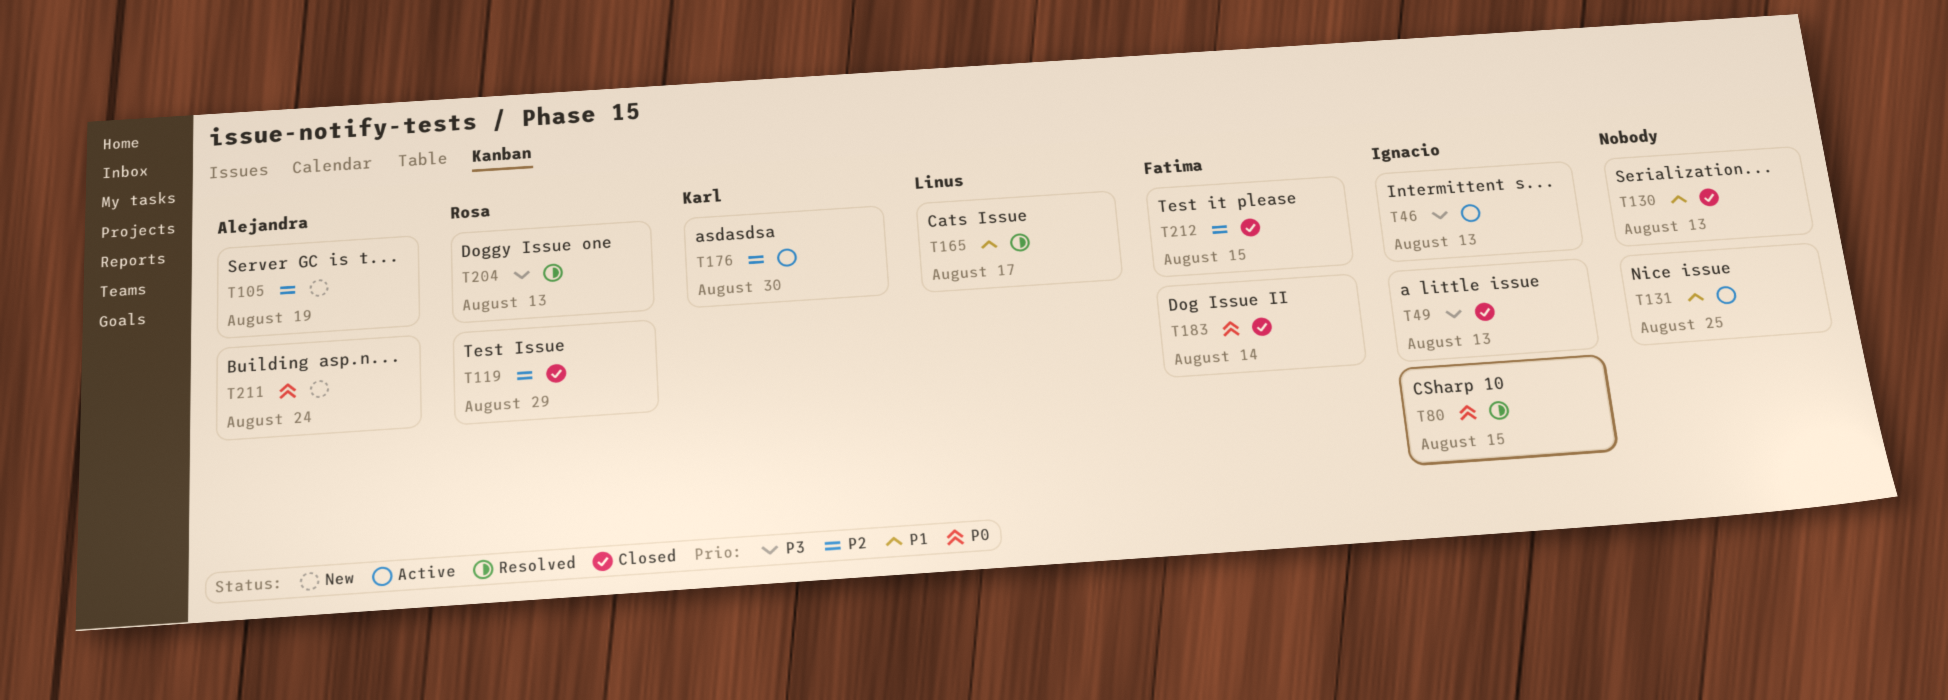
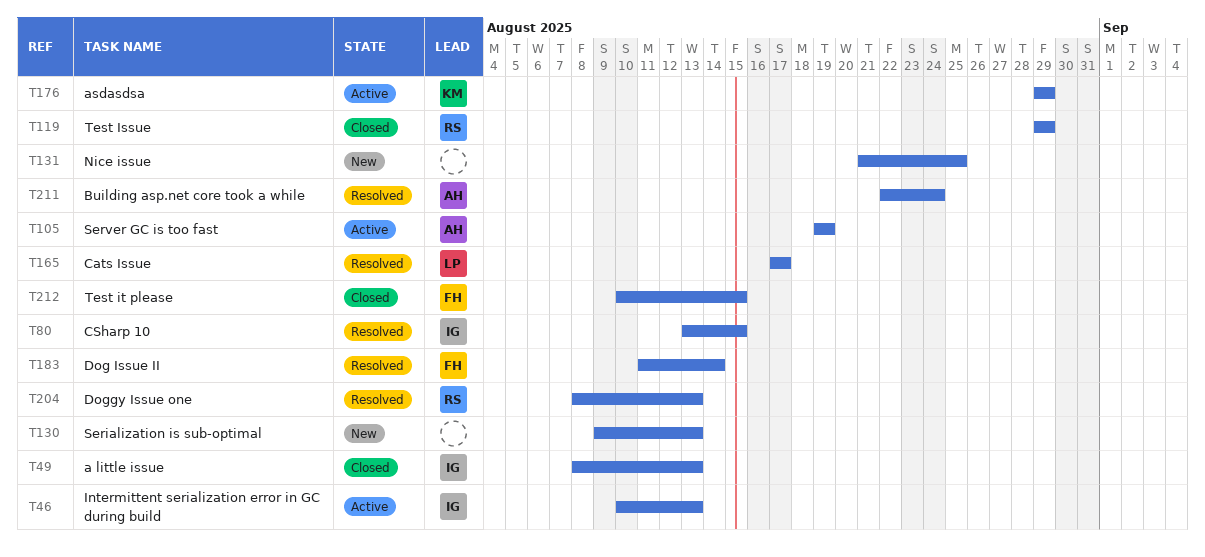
T105, status: New -> Active
T130, status: Closed -> New
T131, status: Active -> New
T176, due: Aug 30 -> Aug 29
T183, status: Closed -> Resolved
T211, status: New -> Resolved

